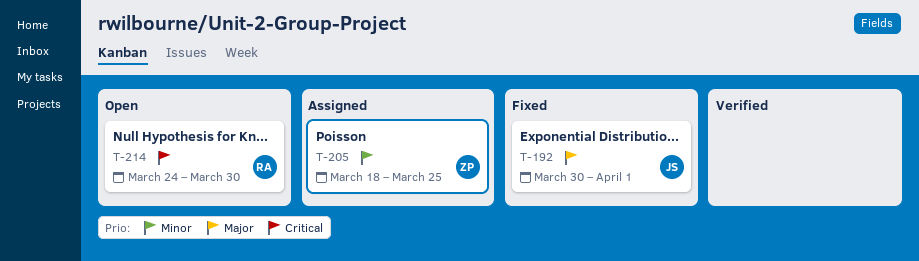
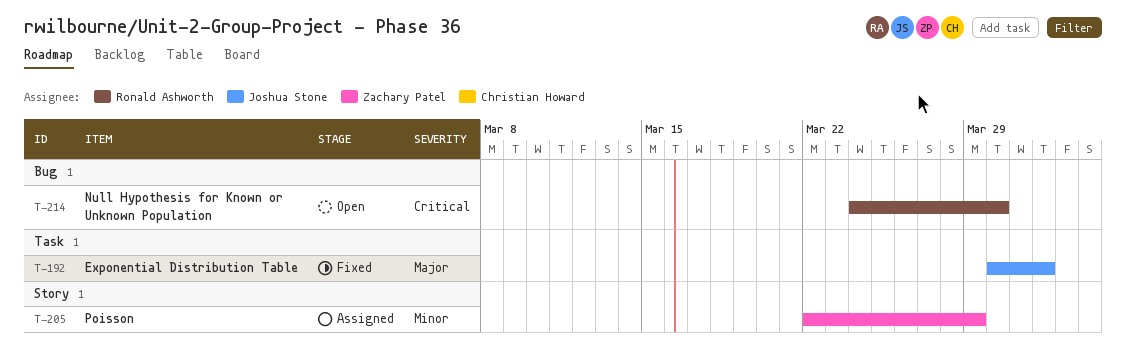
T-205, start: Mar 18 -> Mar 22
T-205, due: Mar 25 -> Mar 29

